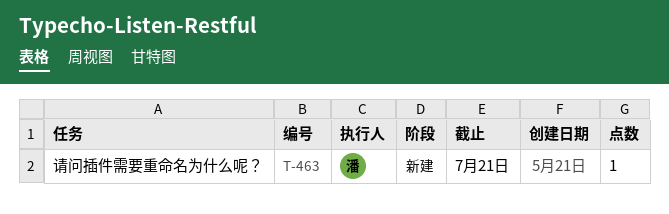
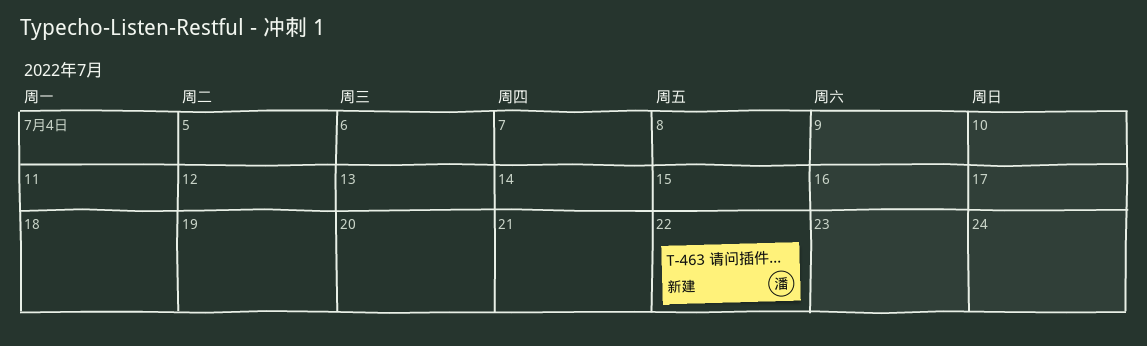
T-463, due: Jul 21 -> Jul 22

